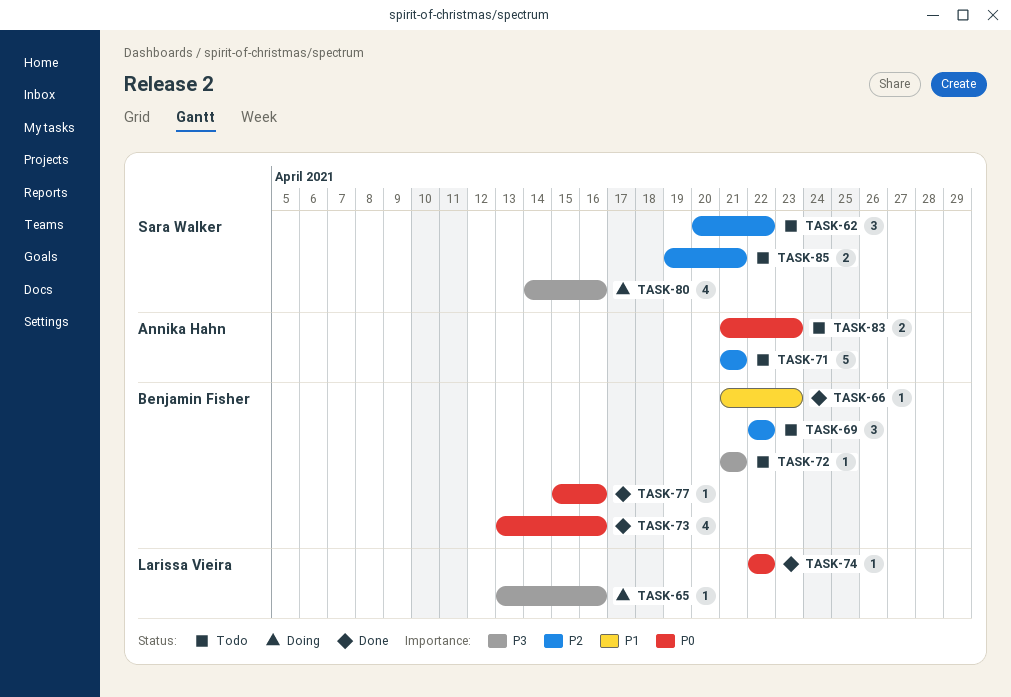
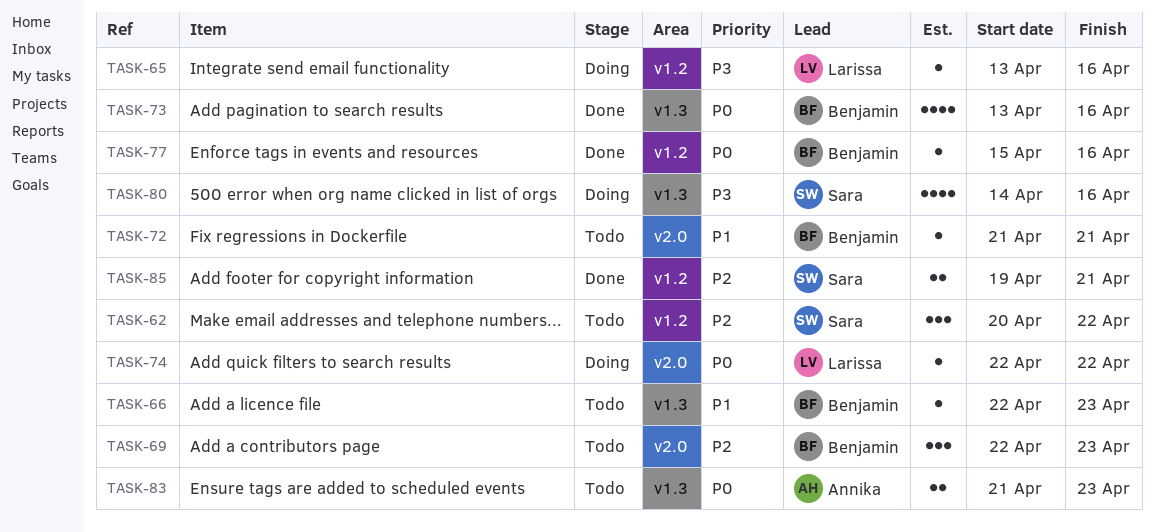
TASK-66, status: Done -> Todo
TASK-66, start: Apr 21 -> Apr 22
TASK-69, due: Apr 22 -> Apr 23
TASK-71: present -> none
TASK-72, priority: P3 -> P1
TASK-74, status: Done -> Doing
TASK-85, status: Todo -> Done

